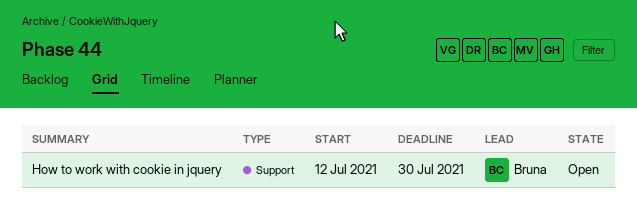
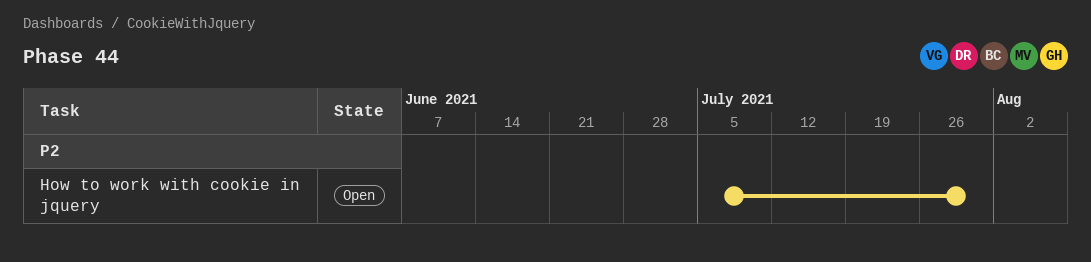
How to work with cookie in jquery, start: Jul 12 -> Jul 5

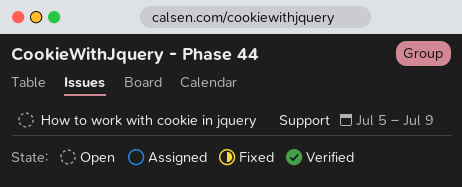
How to work with cookie in jquery, due: Jul 30 -> Jul 9

